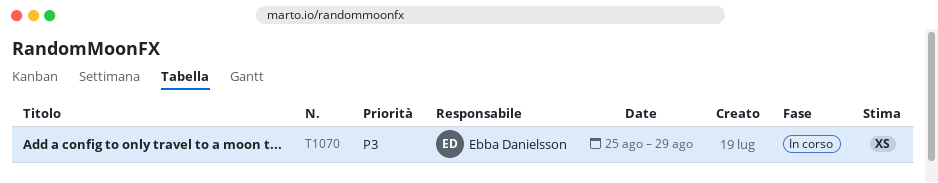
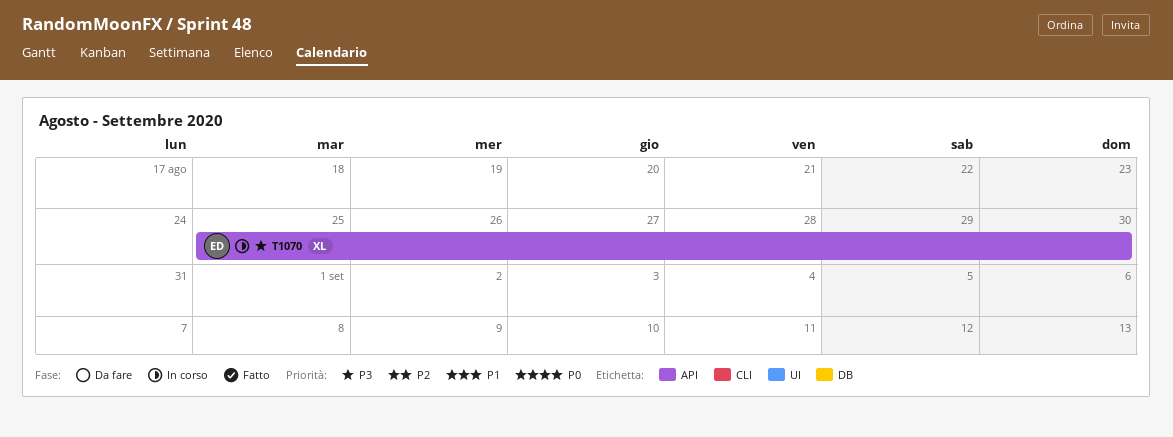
T1070, estimate: XS -> XL
T1070, due: Aug 29 -> Aug 30

